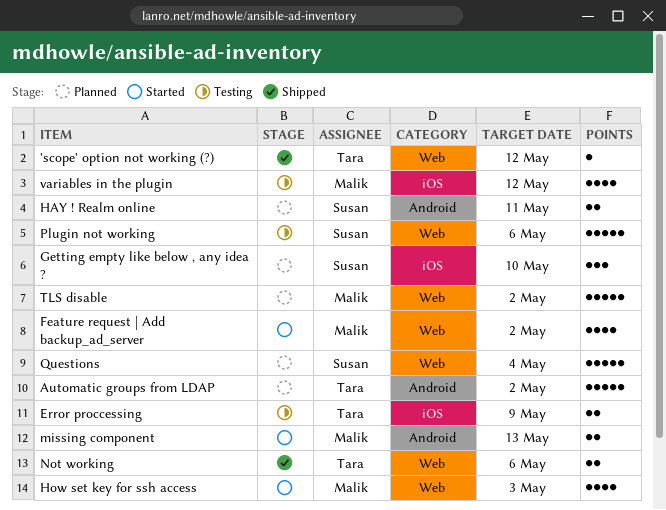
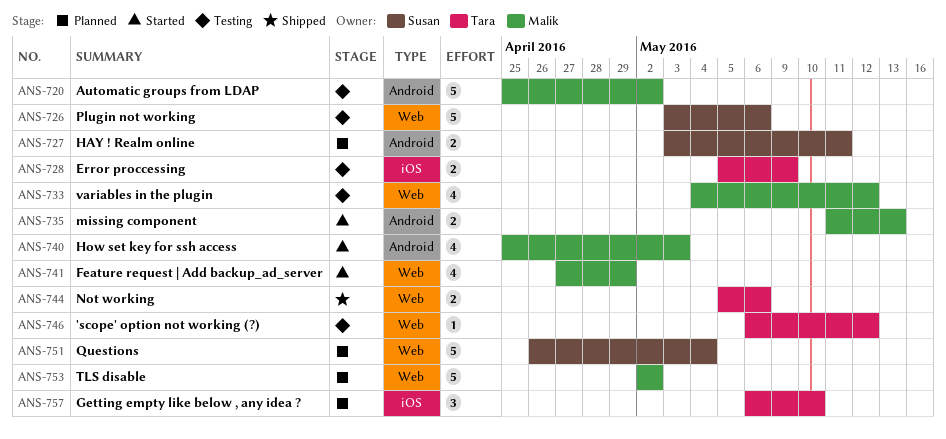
'scope' option not working (?), status: Shipped -> Testing
Automatic groups from LDAP, status: Planned -> Testing
Automatic groups from LDAP, owner: Tara -> Malik
Feature request | Add backup_ad_server, due: May 2 -> Apr 29
Getting empty like below , any idea ?, owner: Susan -> Tara
How set key for ssh access, label: Web -> Android
variables in the plugin, label: iOS -> Web

